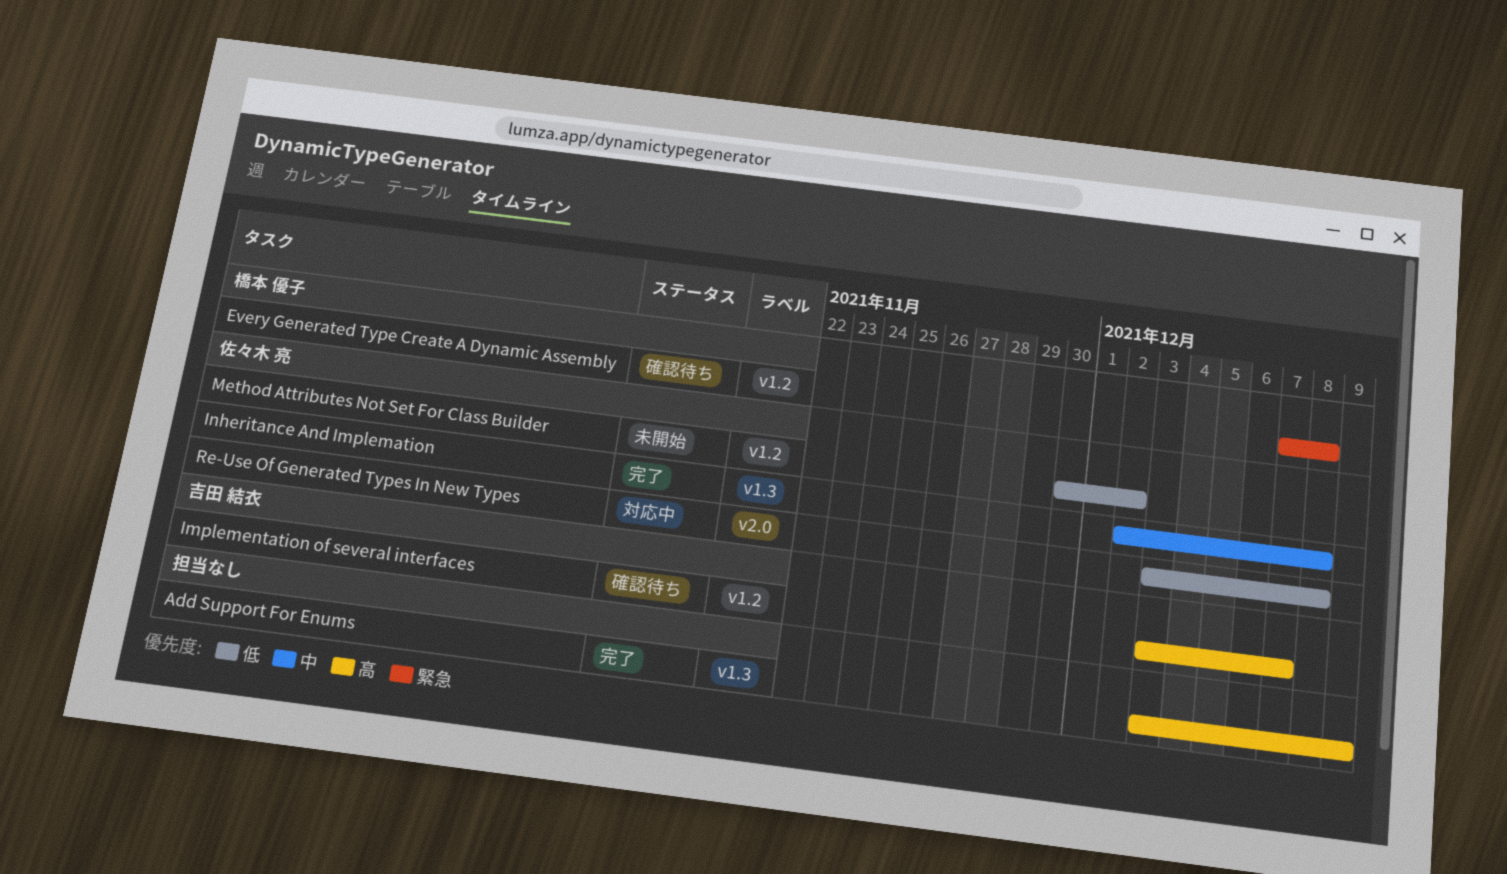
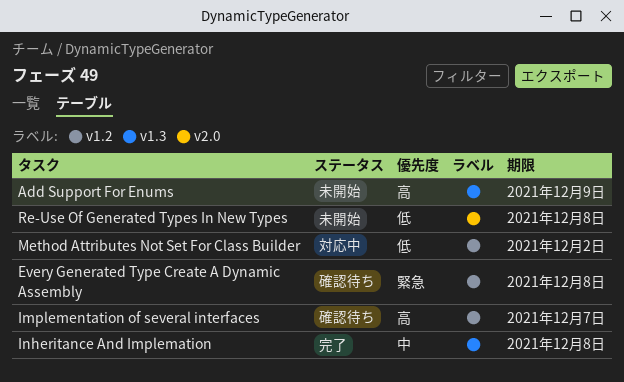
Add Support For Enums, status: 完了 -> 未開始
Method Attributes Not Set For Class Builder, status: 未開始 -> 対応中
Re-Use Of Generated Types In New Types, status: 対応中 -> 未開始

